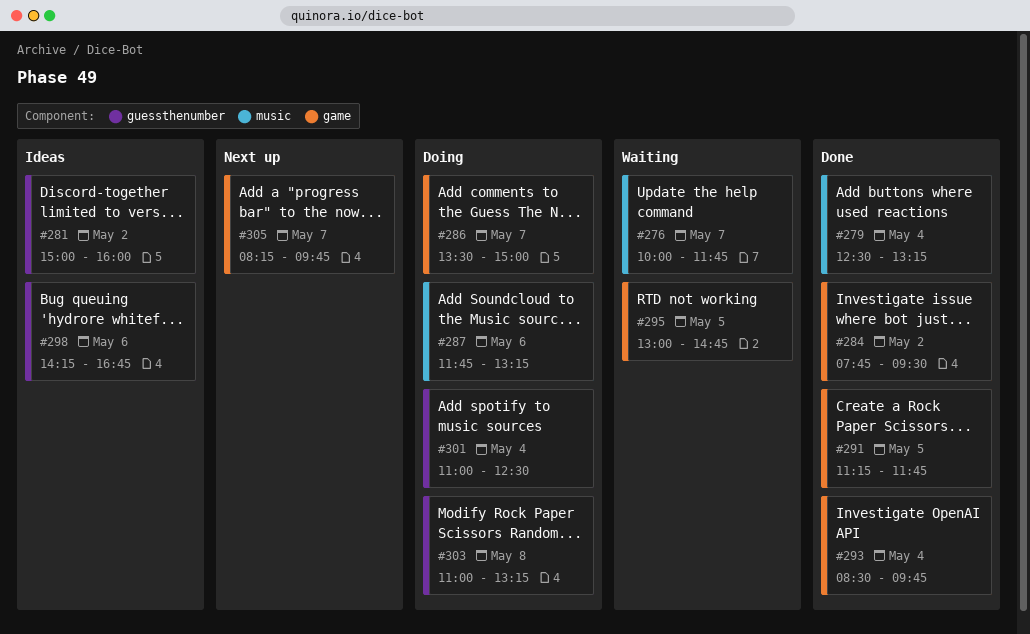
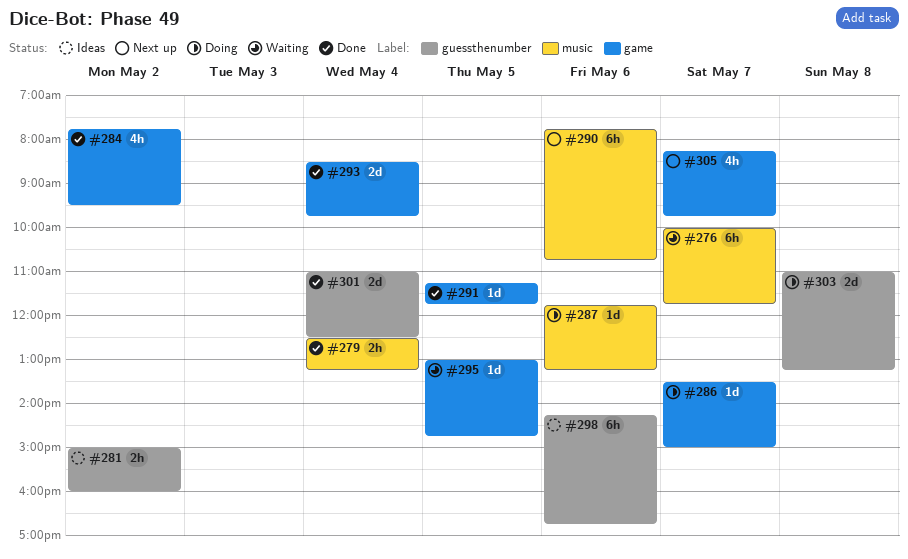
#290: none -> present
#301, status: Doing -> Done

